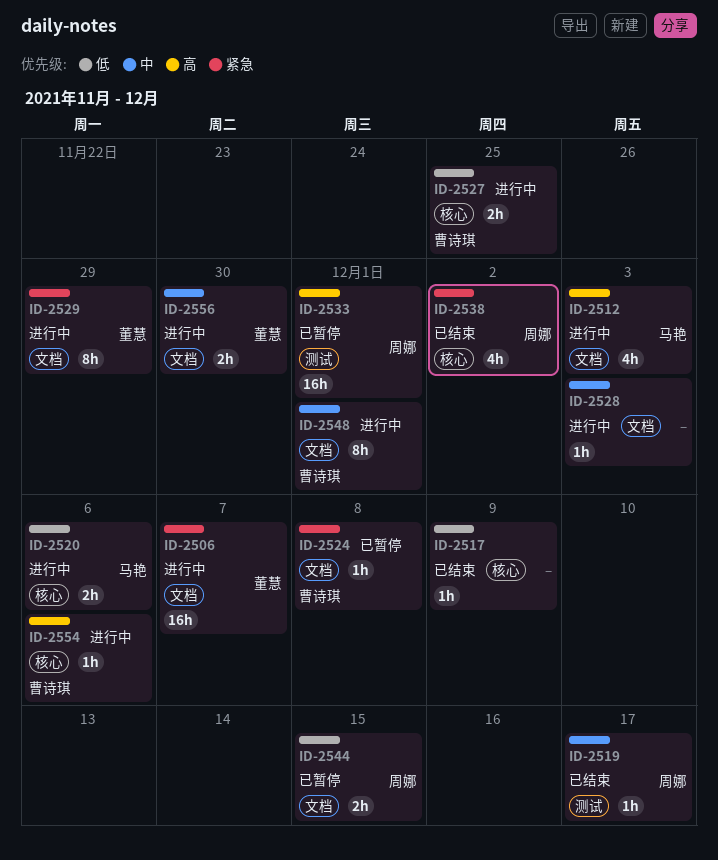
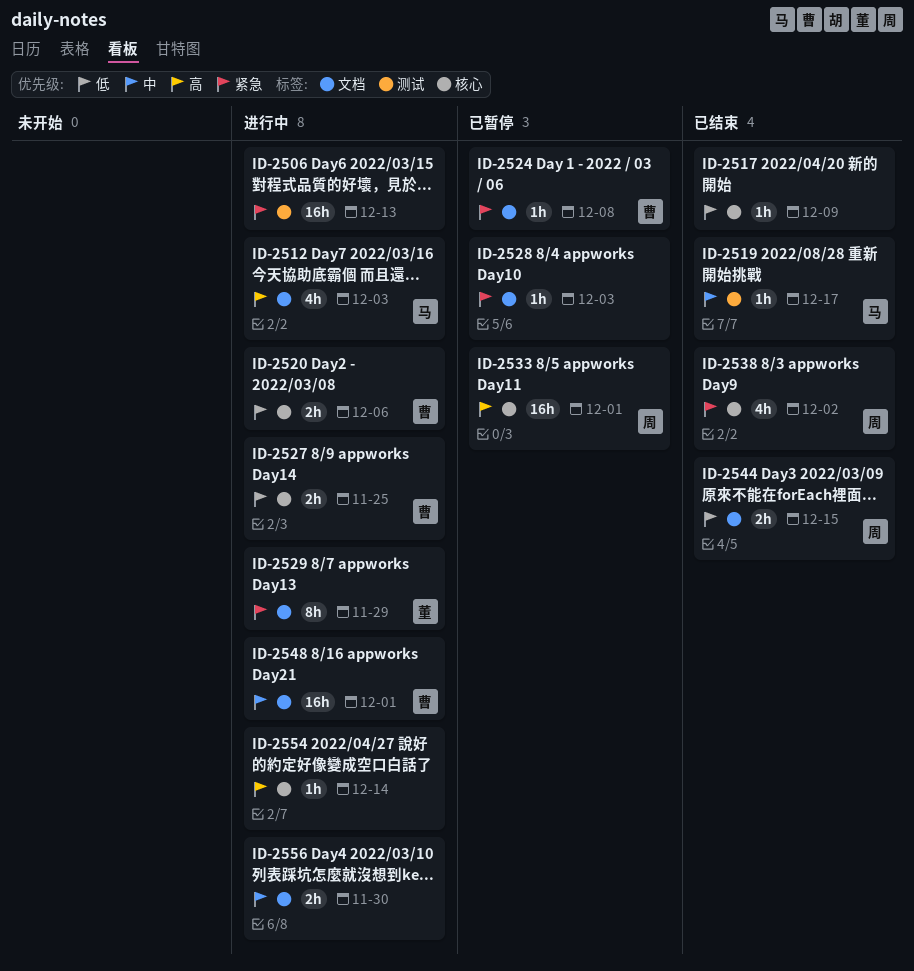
ID-2506, owner: 董慧 -> none
ID-2506, label: 文档 -> 测试
ID-2506, due: Dec 7 -> Dec 13
ID-2519, owner: 周娜 -> 马艳
ID-2520, owner: 马艳 -> 曹诗琪
ID-2528, status: 进行中 -> 已暂停
ID-2528, priority: 中 -> 紧急
ID-2533, label: 测试 -> 核心
ID-2544, status: 已暂停 -> 已结束
ID-2548, estimate: 8h -> 16h
ID-2554, owner: 曹诗琪 -> none
ID-2554, due: Dec 6 -> Dec 14
ID-2556, owner: 董慧 -> none

